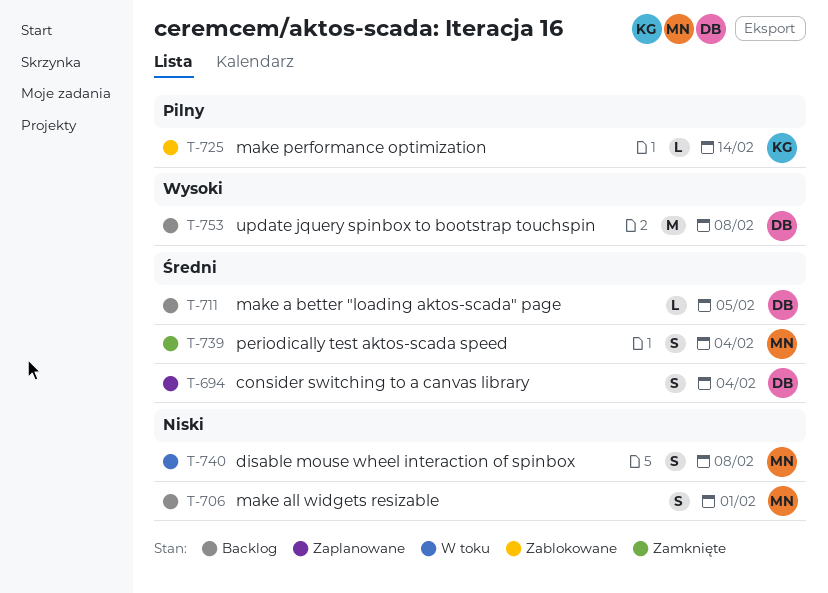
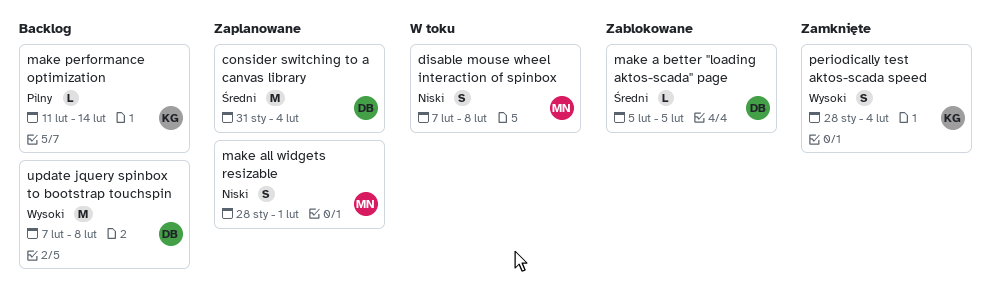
consider switching to a canvas library, estimate: S -> M
make a better "loading aktos-scada" page, status: Backlog -> Zablokowane
make all widgets resizable, status: Backlog -> Zaplanowane
make performance optimization, status: Zablokowane -> Backlog
periodically test aktos-scada speed, owner: MN -> KG
periodically test aktos-scada speed, priority: Średni -> Wysoki

